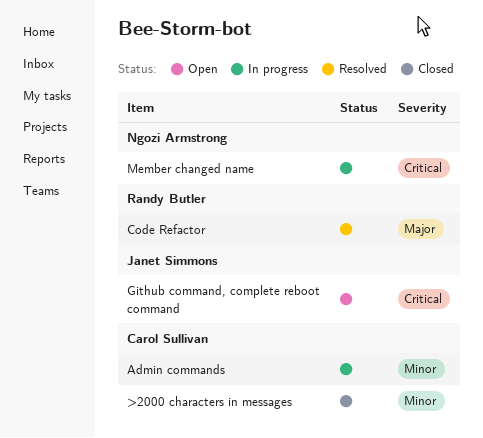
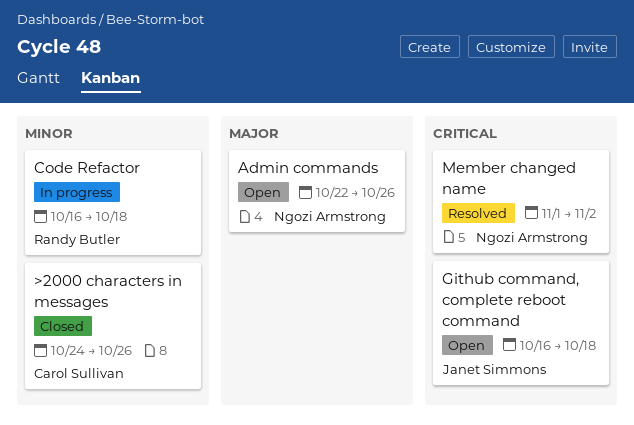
Admin commands, status: In progress -> Open
Admin commands, owner: Carol Sullivan -> Ngozi Armstrong
Admin commands, priority: Minor -> Major
Code Refactor, status: Resolved -> In progress
Code Refactor, priority: Major -> Minor
Member changed name, status: In progress -> Resolved

